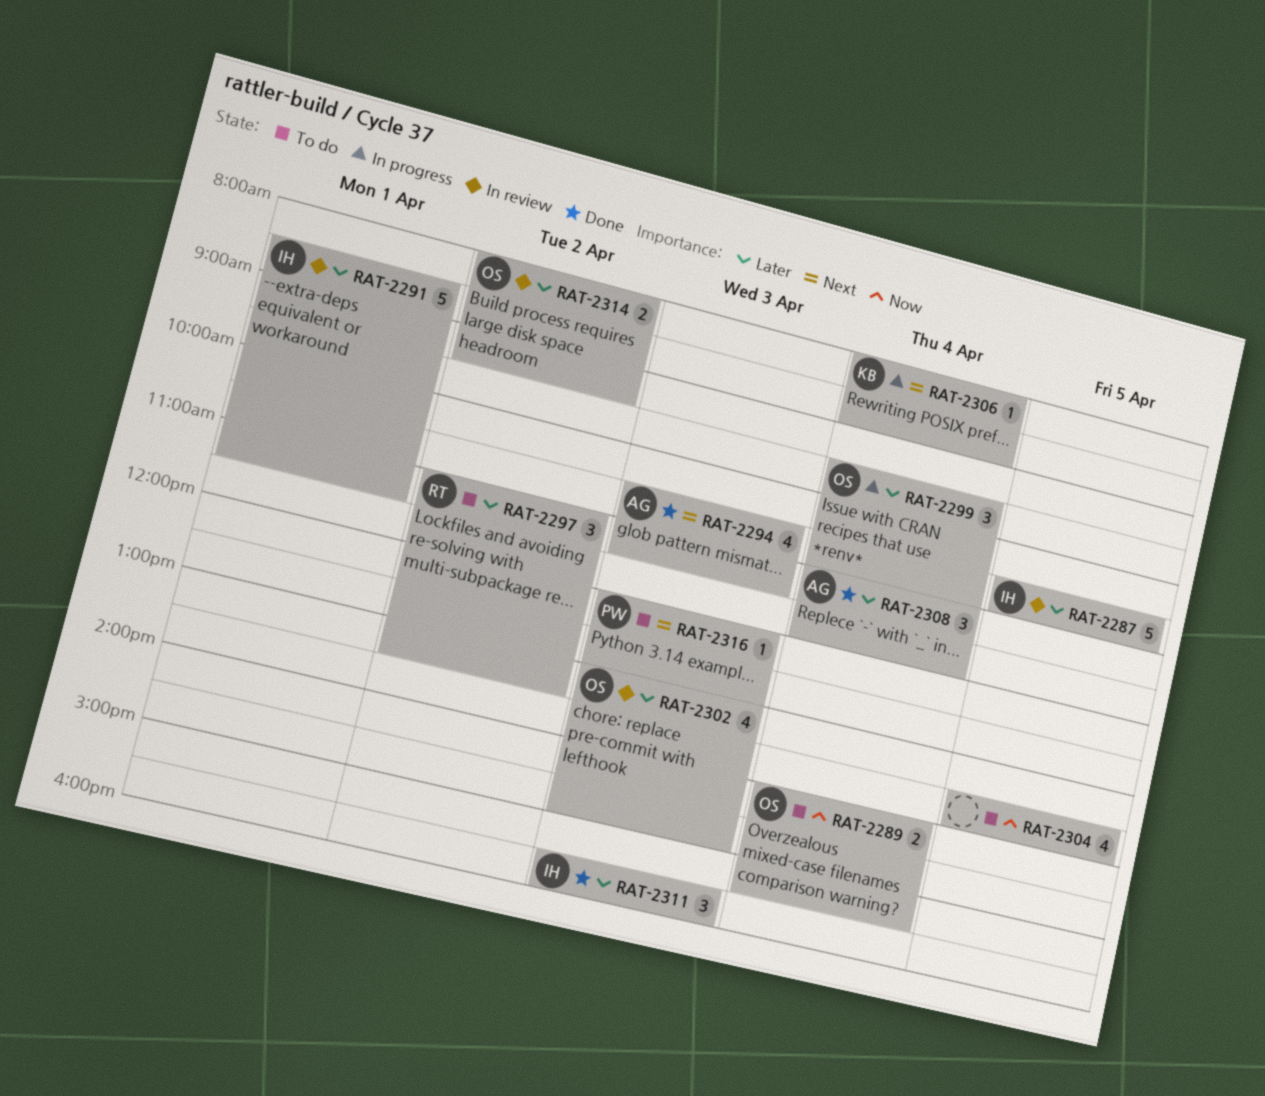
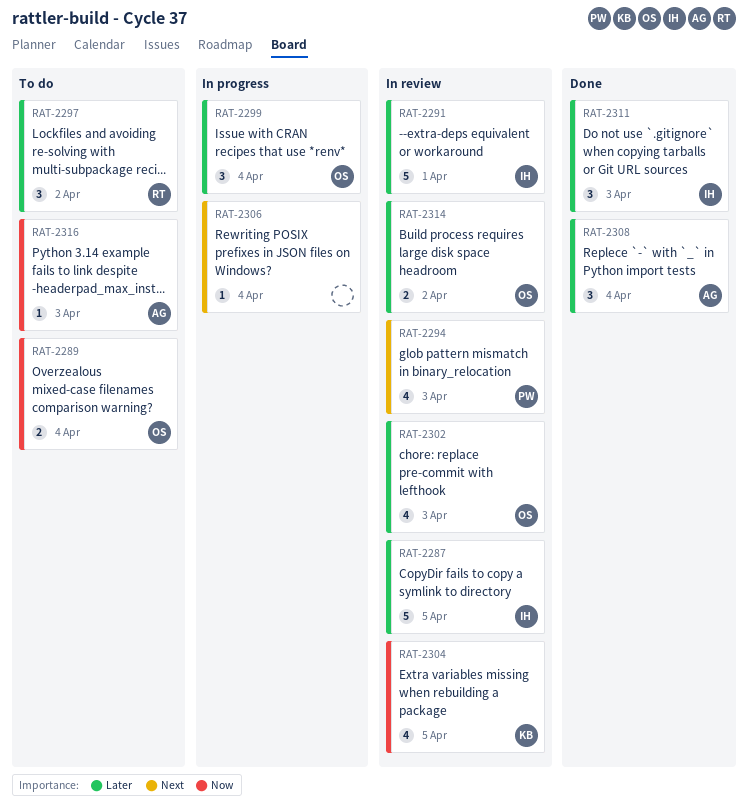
RAT-2294, status: Done -> In review
RAT-2294, owner: AG -> PW
RAT-2304, status: To do -> In review
RAT-2304, owner: none -> KB
RAT-2306, owner: KB -> none
RAT-2316, owner: PW -> AG
RAT-2316, priority: Next -> Now

